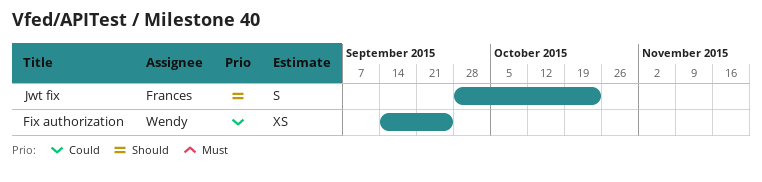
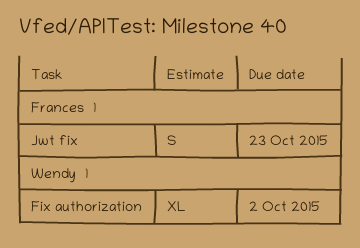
Fix authorization, estimate: XS -> XL
Fix authorization, due: Sep 25 -> Oct 2

